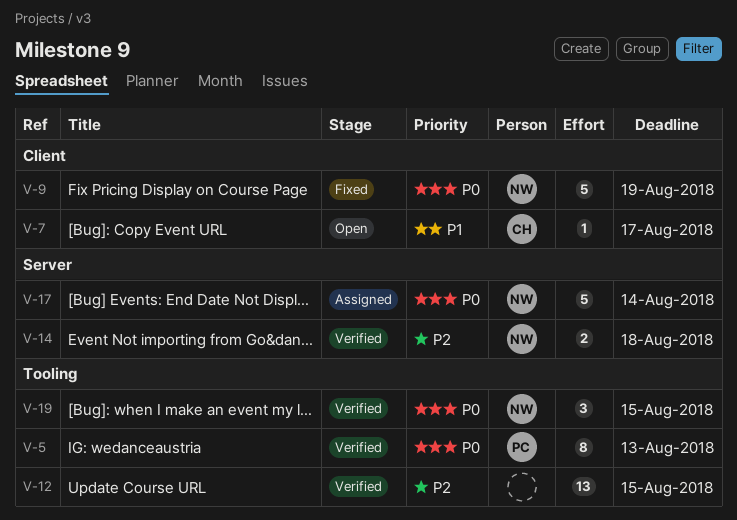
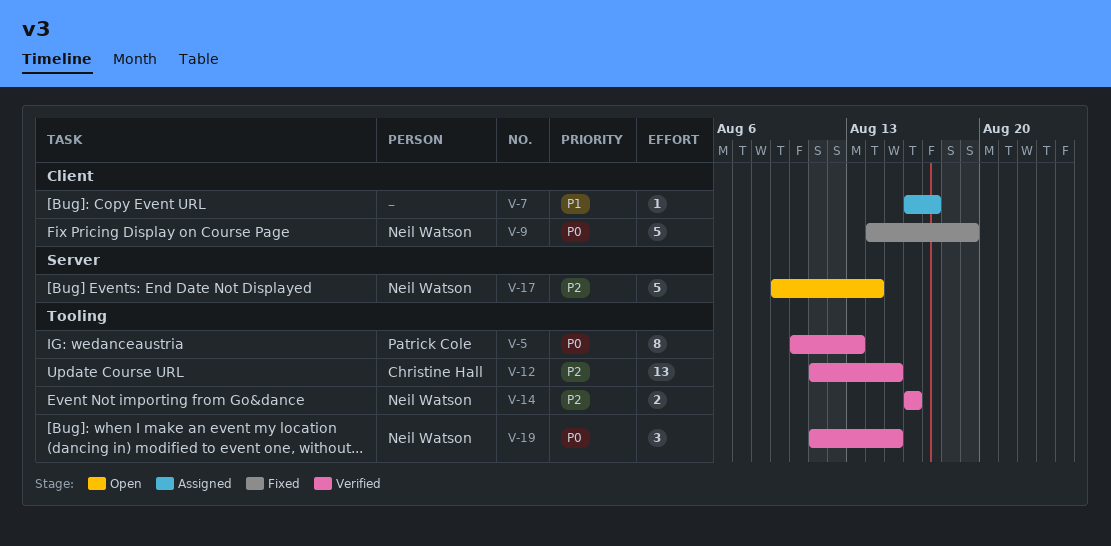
V-7, status: Open -> Assigned
V-7, owner: Christine Hall -> none
V-12, owner: none -> Christine Hall
V-14, label: Server -> Tooling
V-14, due: Aug 18 -> Aug 16
V-17, status: Assigned -> Open
V-17, priority: P0 -> P2

